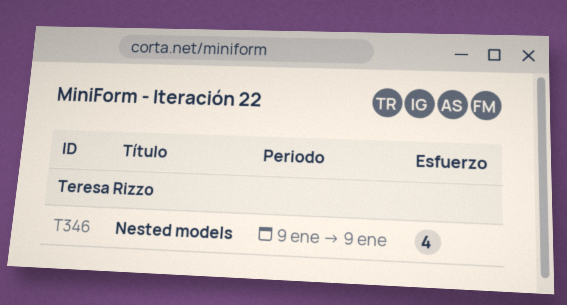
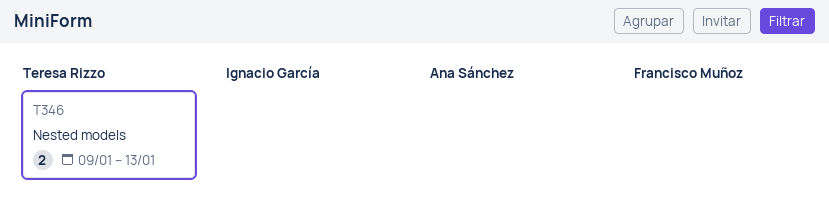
T346, estimate: 4 -> 2
T346, due: Jan 9 -> Jan 13

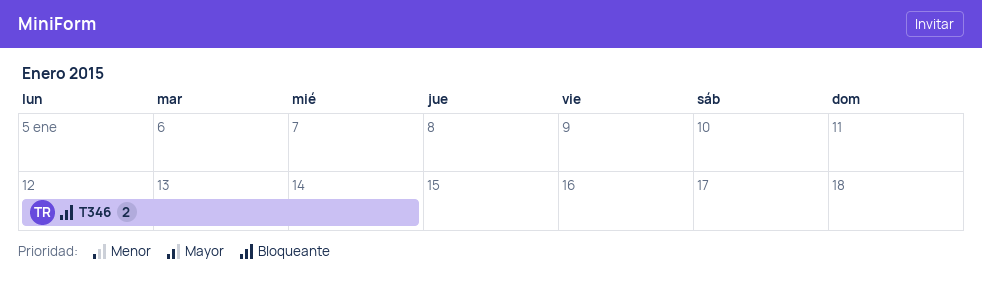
T346, start: Jan 9 -> Jan 12
T346, due: Jan 13 -> Jan 14

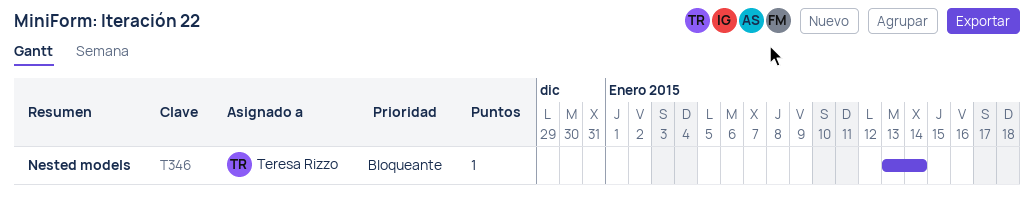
T346, estimate: 2 -> 1
T346, start: Jan 12 -> Jan 13

